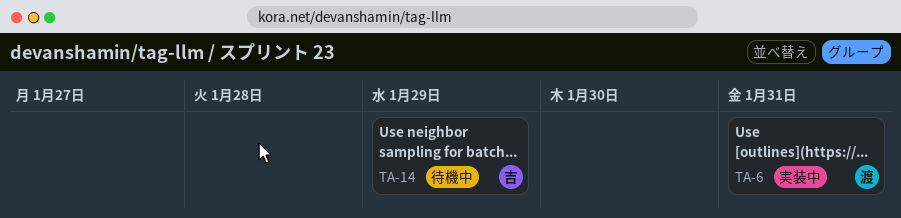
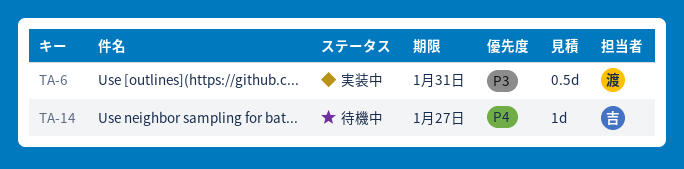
TA-14, due: Jan 29 -> Jan 27

